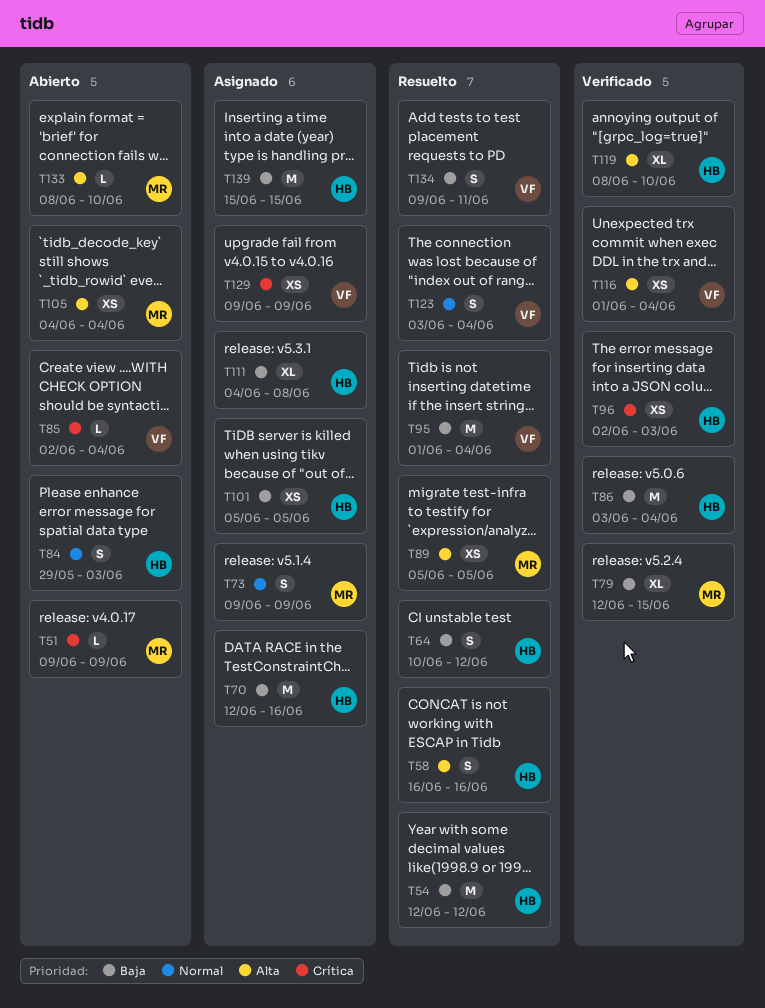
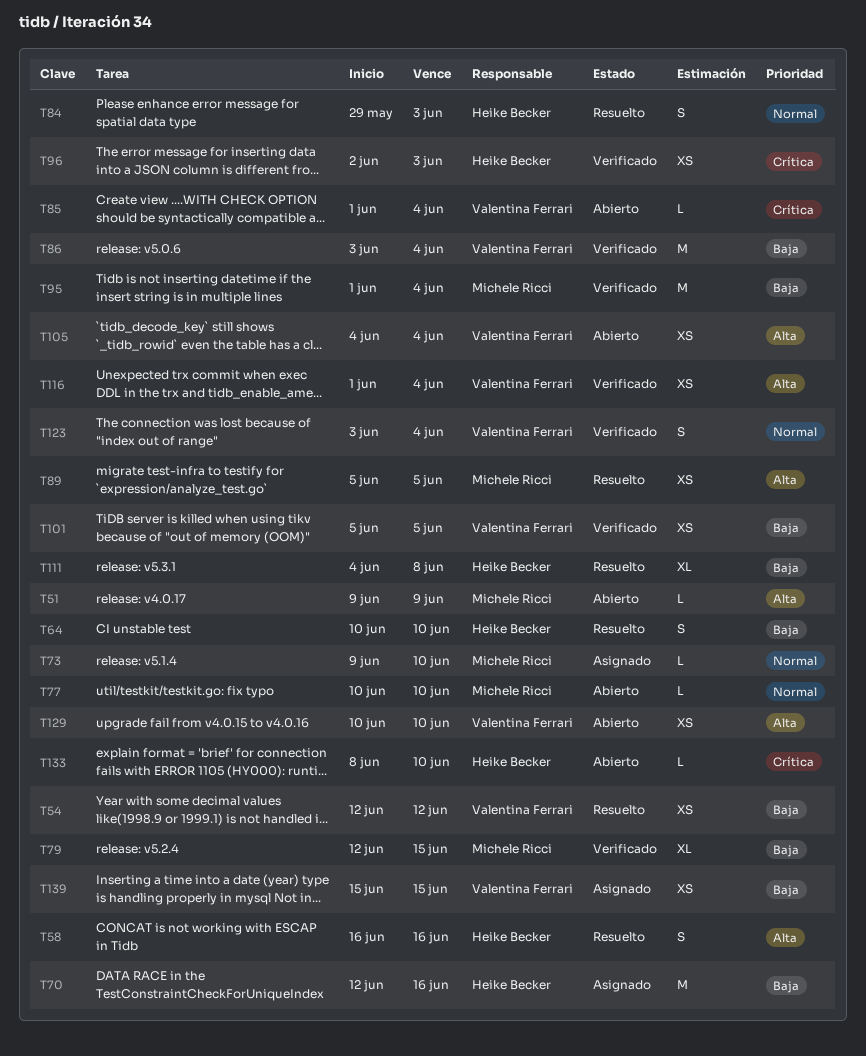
T51, priority: Crítica -> Alta
T54, owner: Heike Becker -> Valentina Ferrari
T54, estimate: M -> XS
T64, due: Jun 12 -> Jun 10
T73, estimate: S -> L
T73, due: Jun 9 -> Jun 10
T77: none -> present
T84, status: Abierto -> Resuelto
T85, start: Jun 2 -> Jun 1
T86, owner: Heike Becker -> Valentina Ferrari
T95, status: Resuelto -> Verificado
T95, owner: Valentina Ferrari -> Michele Ricci
T101, status: Asignado -> Verificado
T101, owner: Heike Becker -> Valentina Ferrari
T105, owner: Michele Ricci -> Valentina Ferrari
T111, status: Asignado -> Resuelto
T119: present -> none
T123, status: Resuelto -> Verificado
T129, status: Asignado -> Abierto
T129, priority: Crítica -> Alta
T129, start: Jun 9 -> Jun 10
T129, due: Jun 9 -> Jun 10
T133, owner: Michele Ricci -> Heike Becker
T133, priority: Alta -> Crítica
T134: present -> none
T139, owner: Heike Becker -> Valentina Ferrari
T139, estimate: M -> XS

